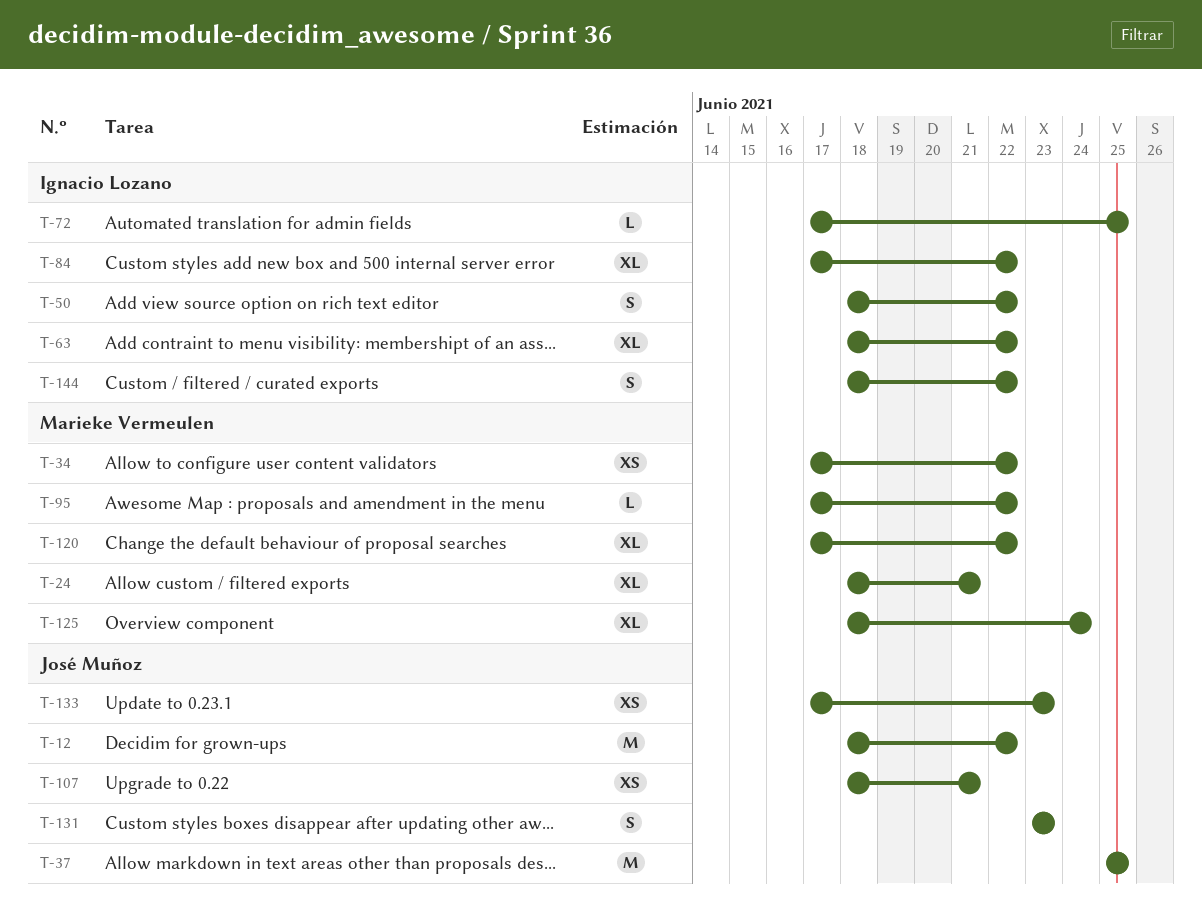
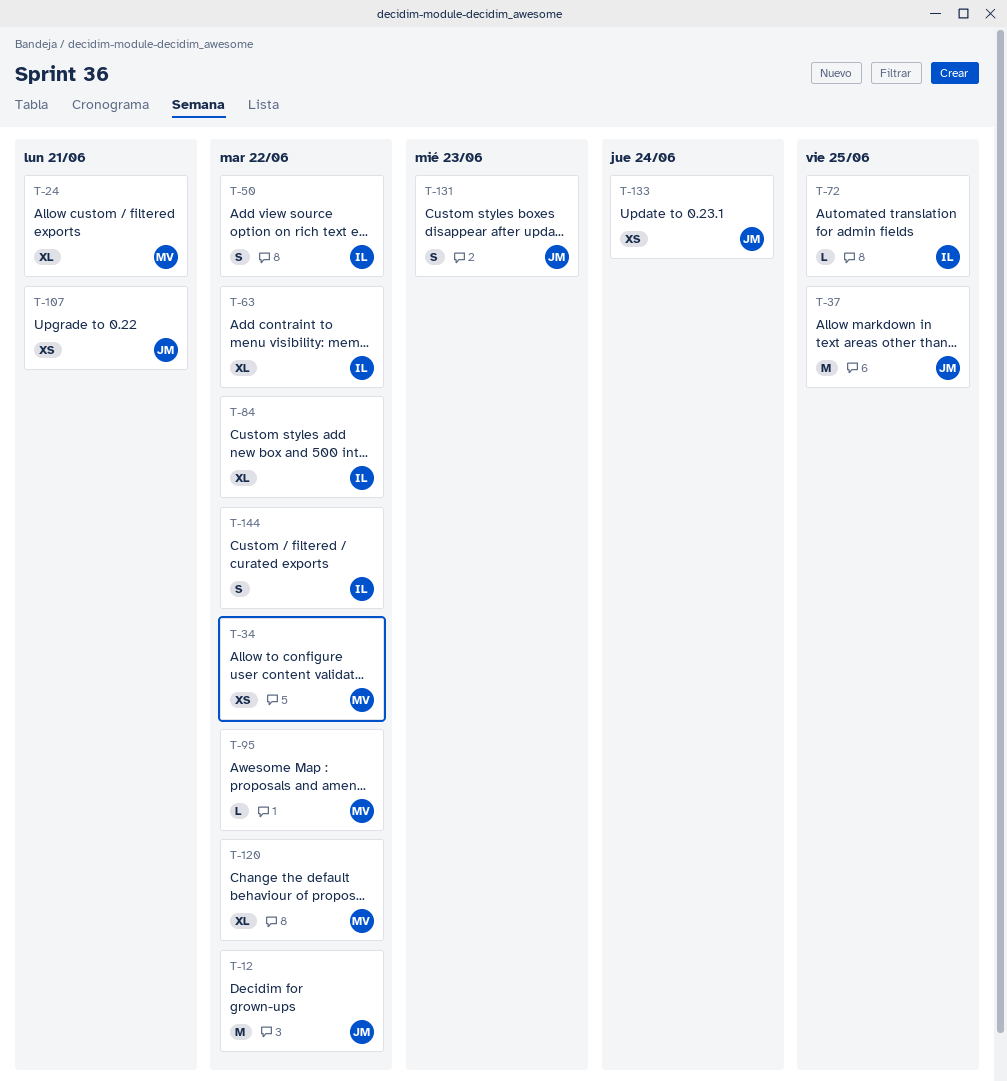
T-125: present -> none
T-133, due: Jun 23 -> Jun 24

